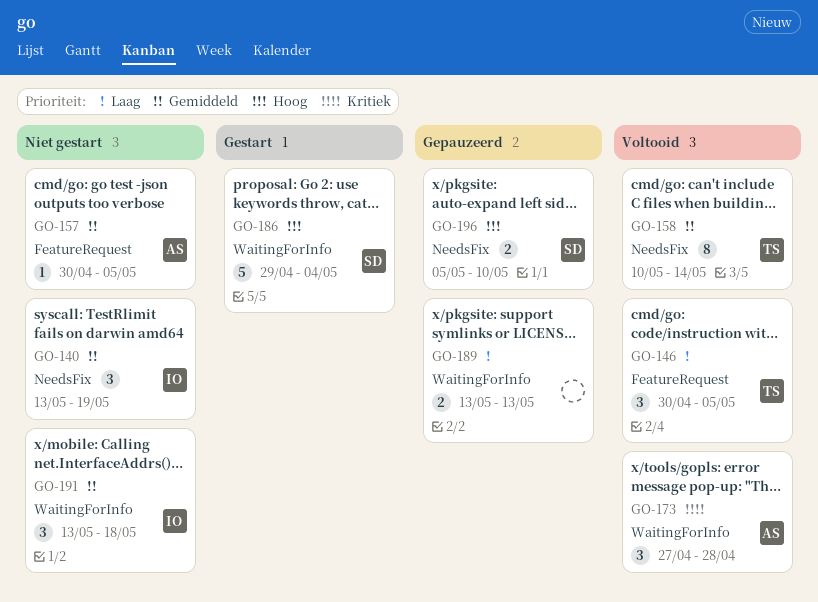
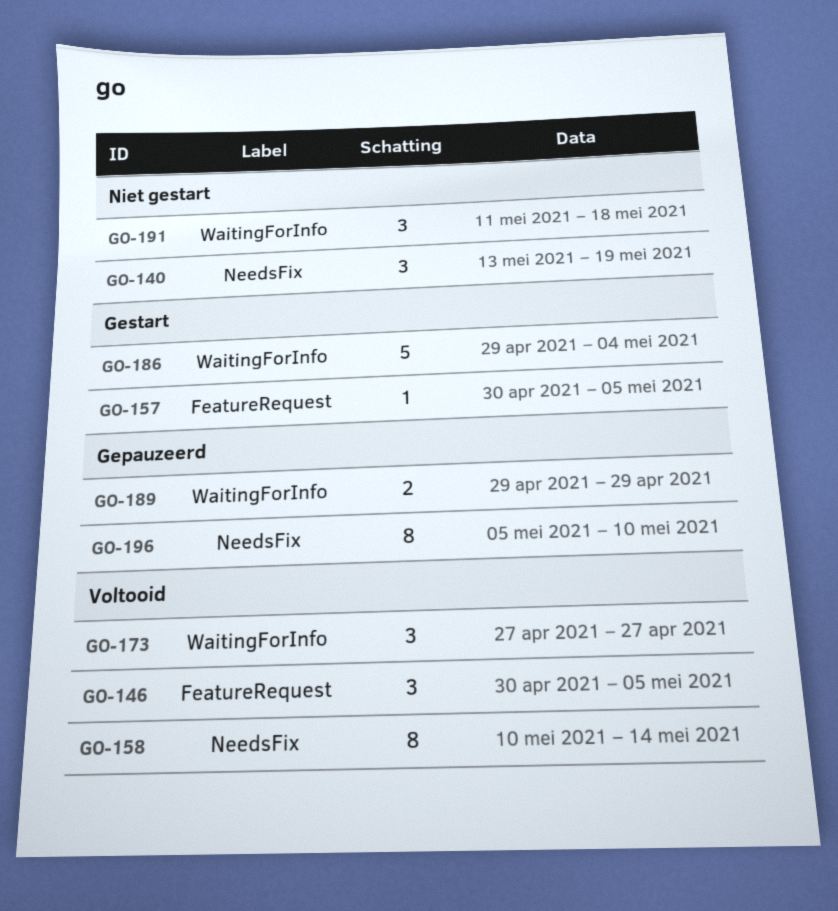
GO-157, status: Niet gestart -> Gestart
GO-173, due: Apr 28 -> Apr 27
GO-189, start: May 13 -> Apr 29
GO-189, due: May 13 -> Apr 29
GO-191, start: May 13 -> May 11
GO-196, estimate: 2 -> 8

